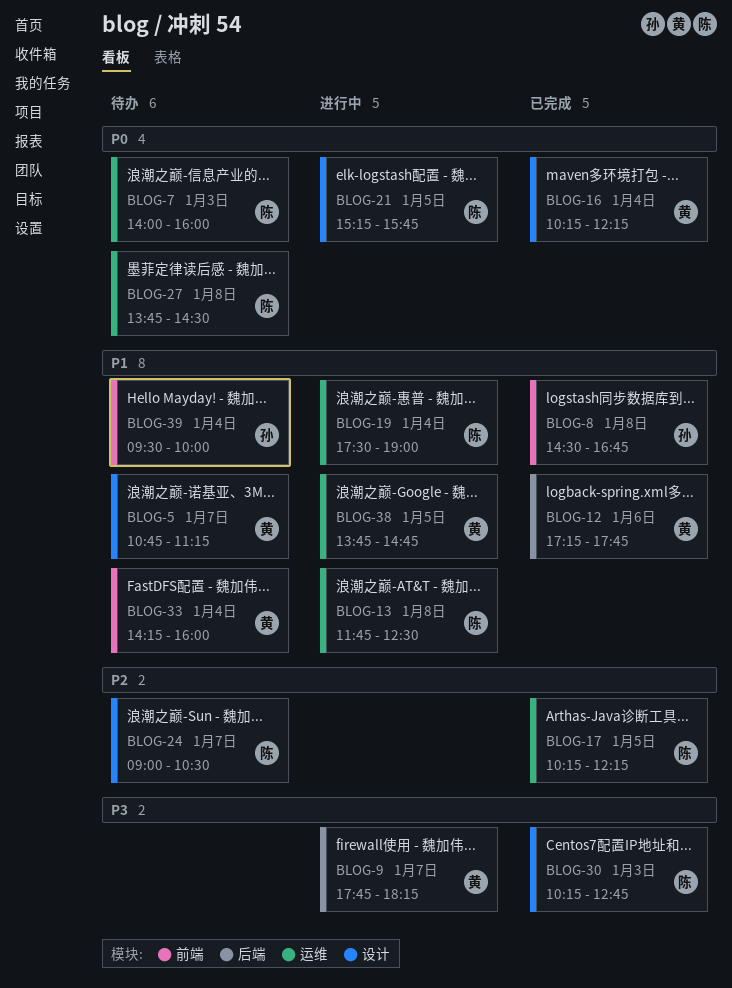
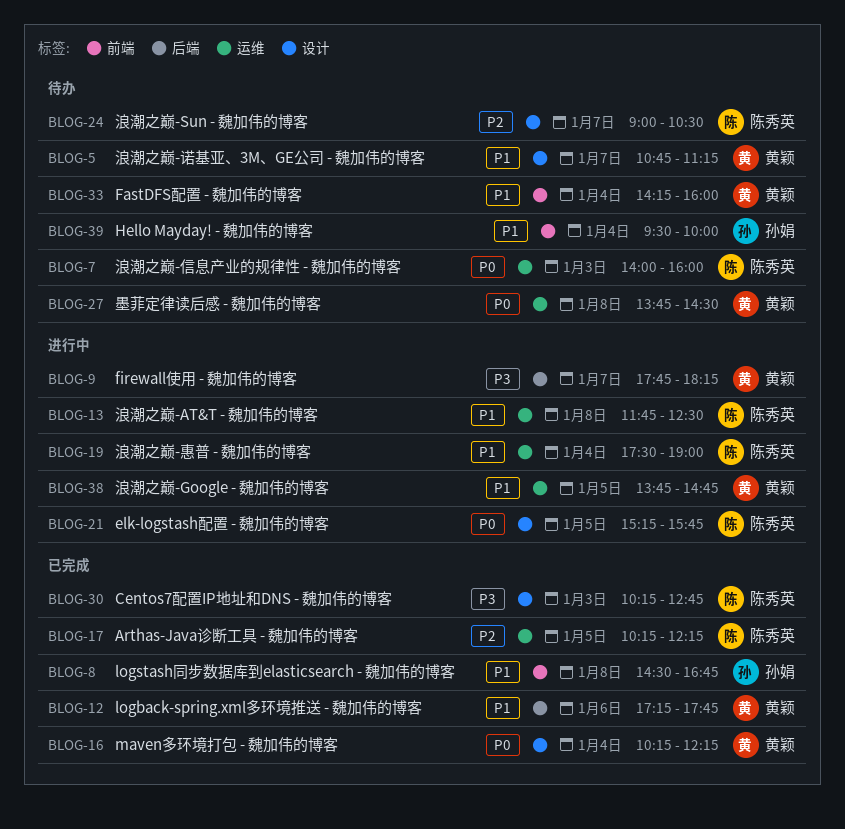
BLOG-27, owner: 陈秀英 -> 黄颖

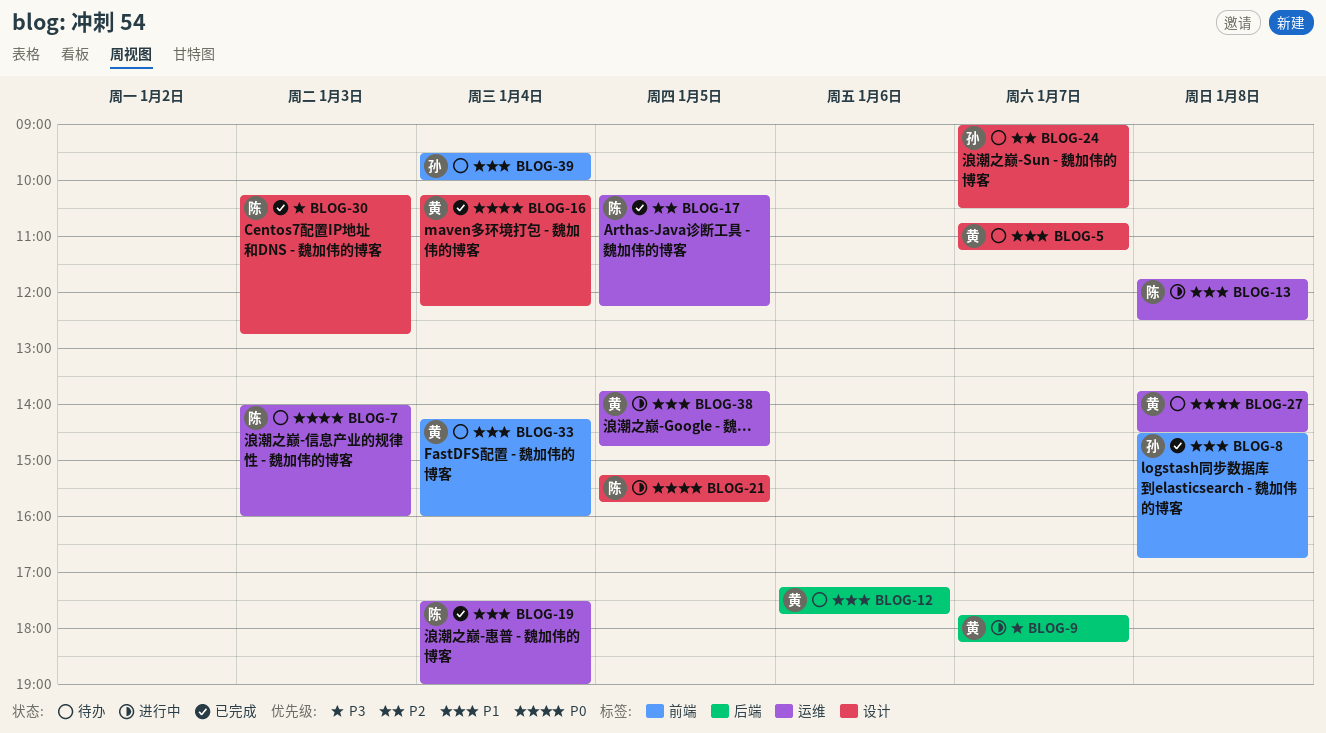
BLOG-12, status: 已完成 -> 待办
BLOG-19, status: 进行中 -> 已完成
BLOG-24, owner: 陈秀英 -> 孙娟

